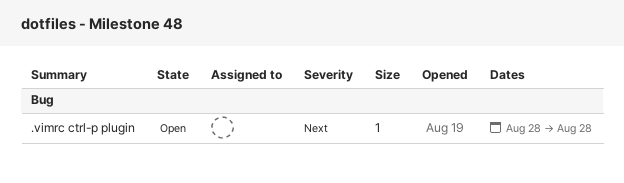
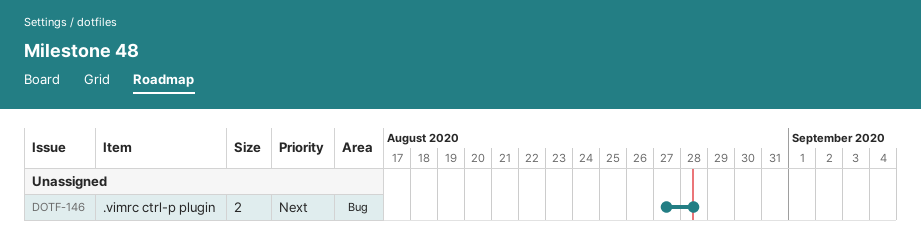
.vimrc ctrl-p plugin, estimate: 1 -> 2
.vimrc ctrl-p plugin, start: Aug 28 -> Aug 27

